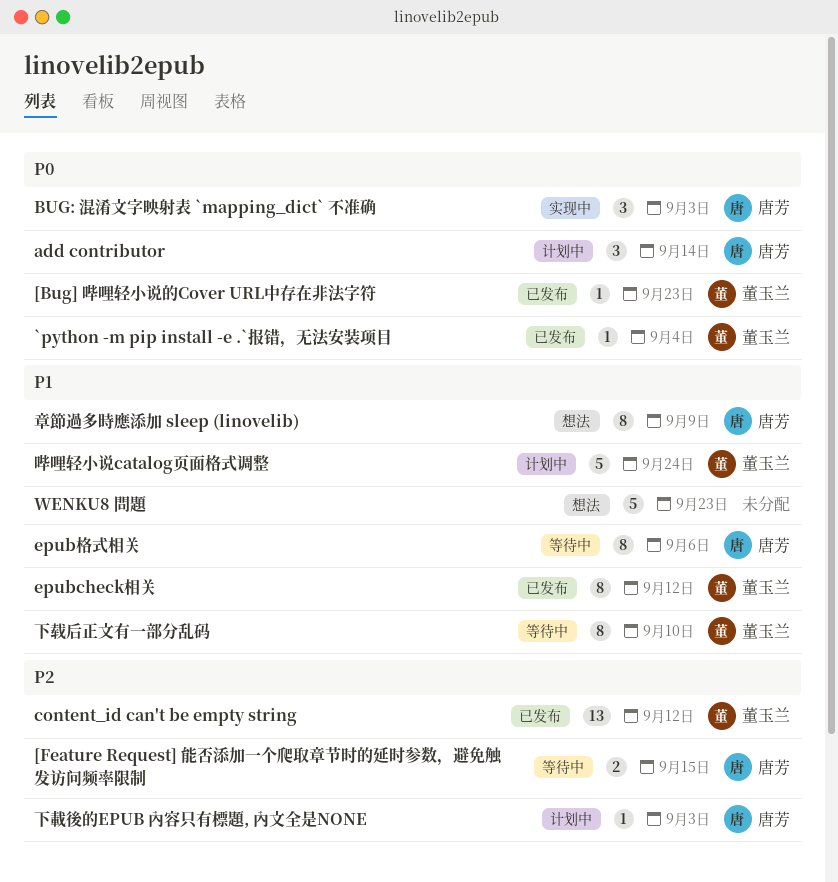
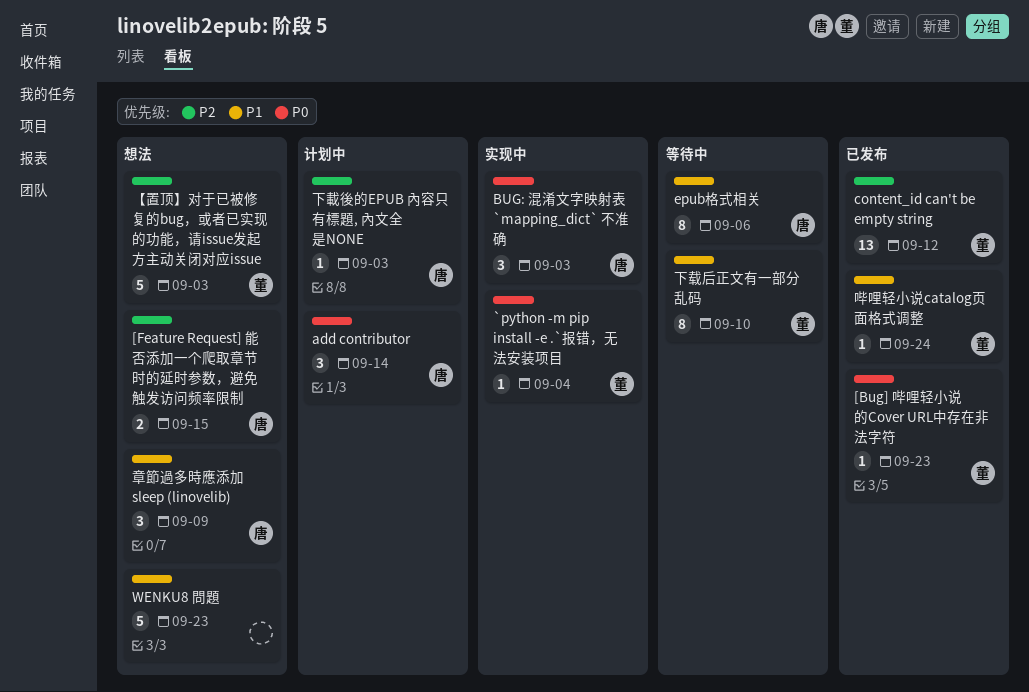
[Feature Request] 能否添加一个爬取章节时的延时参数，避免触发访问频率限制, status: 等待中 -> 想法
`python -m pip install -e .`报错，无法安装项目, status: 已发布 -> 实现中
epubcheck相关: present -> none
【置顶】对于已被修复的bug，或者已实现的功能，请issue发起方主动关闭对应issue: none -> present
哔哩轻小说catalog页面格式调整, status: 计划中 -> 已发布
哔哩轻小说catalog页面格式调整, estimate: 5 -> 1
章節過多時應添加 sleep (linovelib), estimate: 8 -> 3

